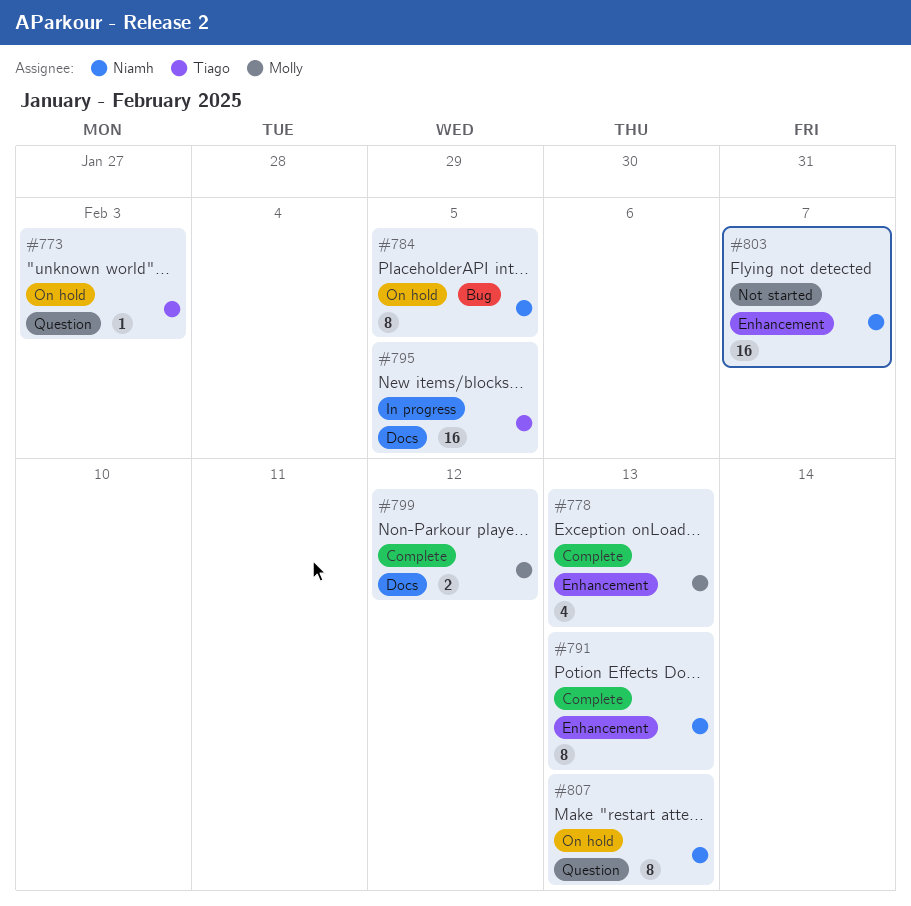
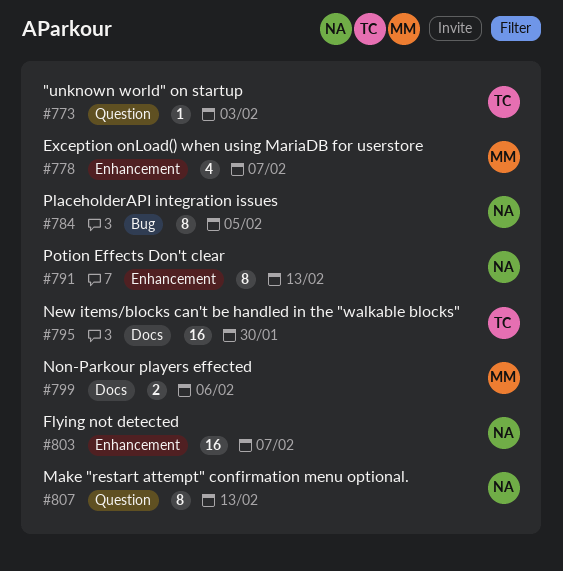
#778, due: Feb 13 -> Feb 7
#795, due: Feb 5 -> Jan 30
#799, due: Feb 12 -> Feb 6

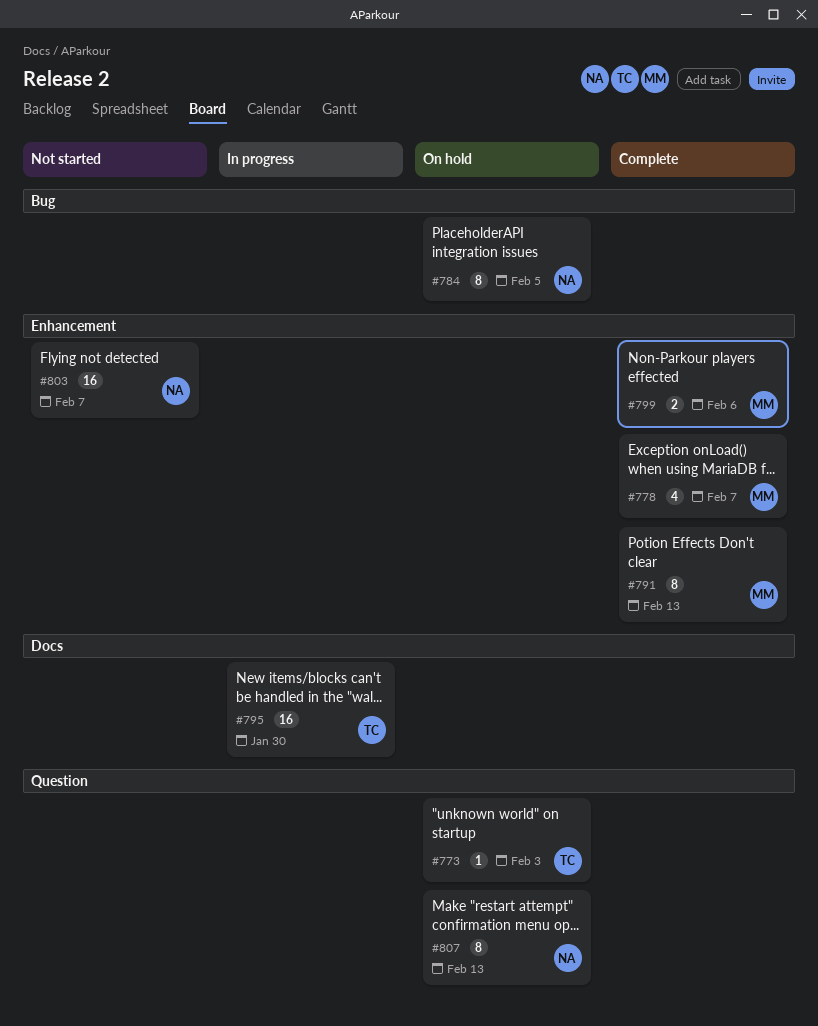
#791, owner: NA -> MM
#799, label: Docs -> Enhancement

